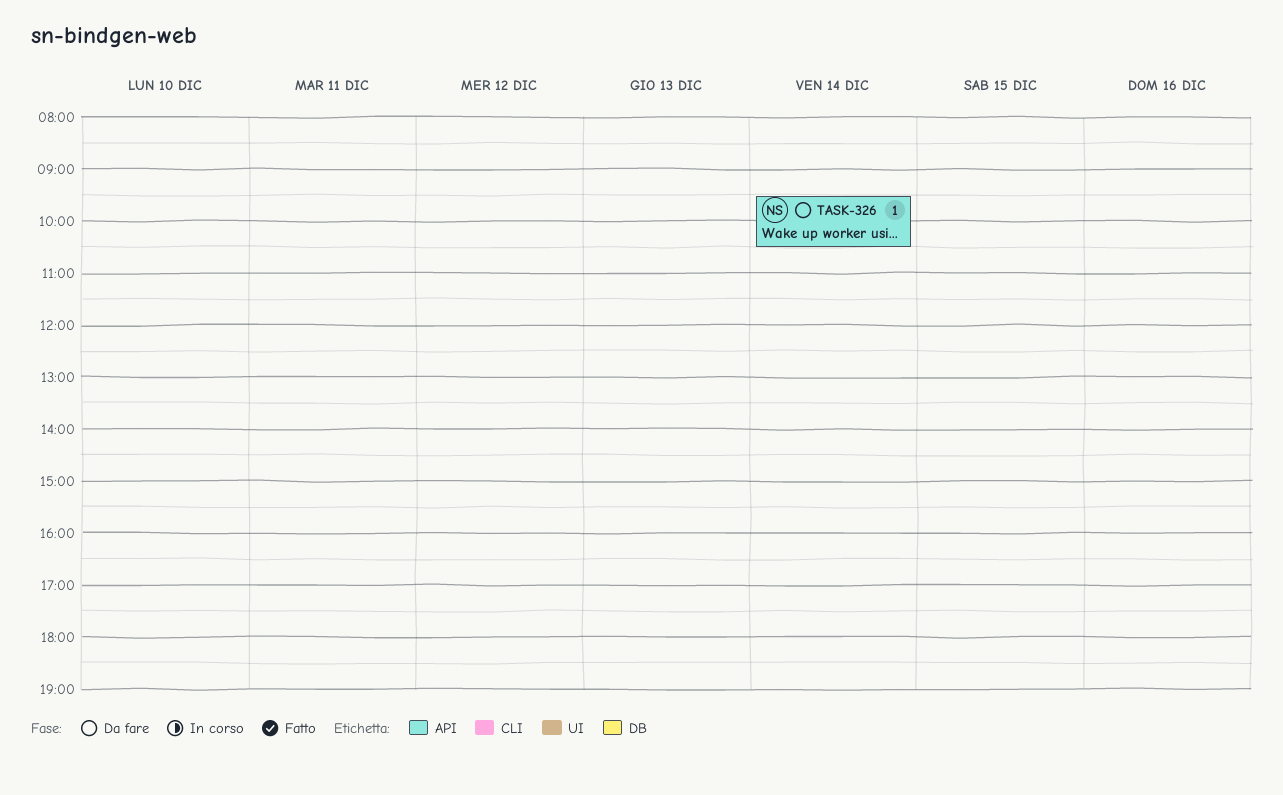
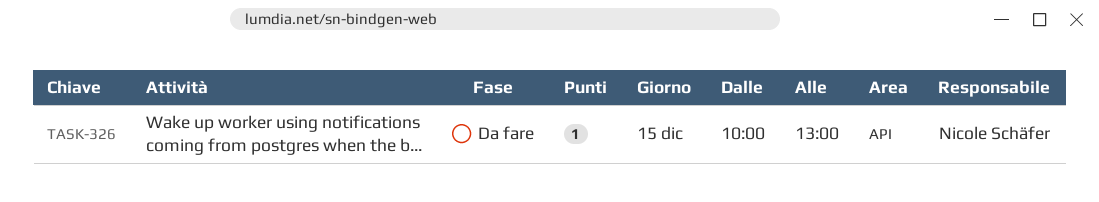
TASK-326, day: Dec 14 -> Dec 15
TASK-326, begins: 09:30 -> 10:00
TASK-326, ends: 10:30 -> 13:00

